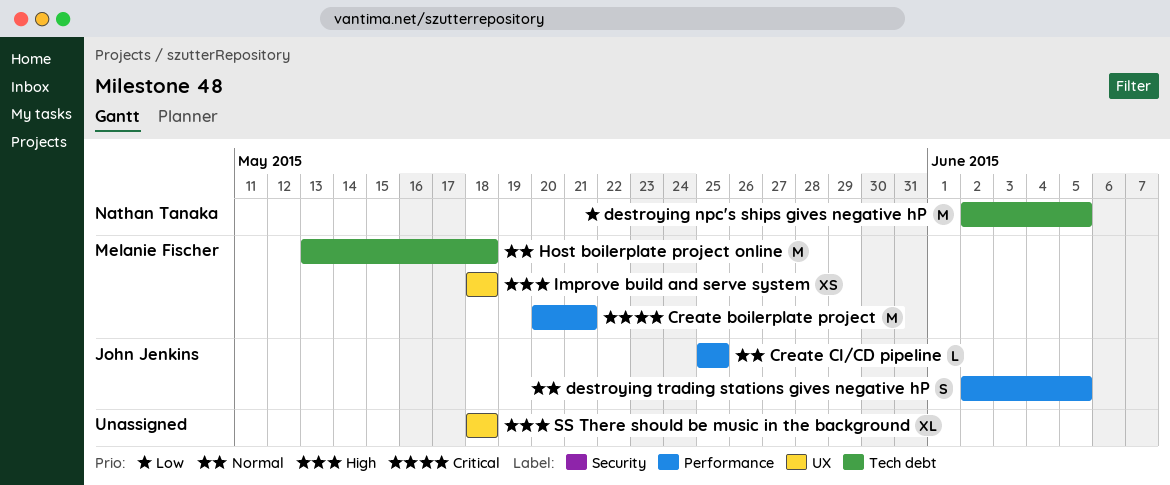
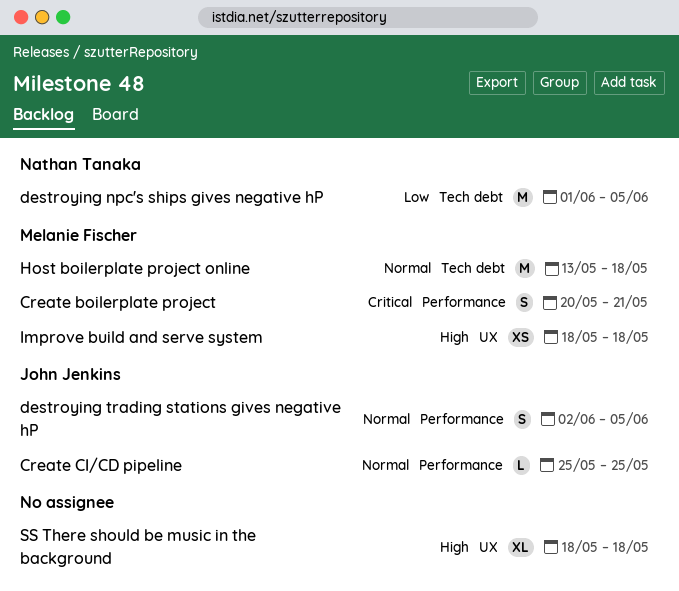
Create boilerplate project, estimate: M -> S
destroying npc's ships gives negative hP, start: Jun 2 -> Jun 1

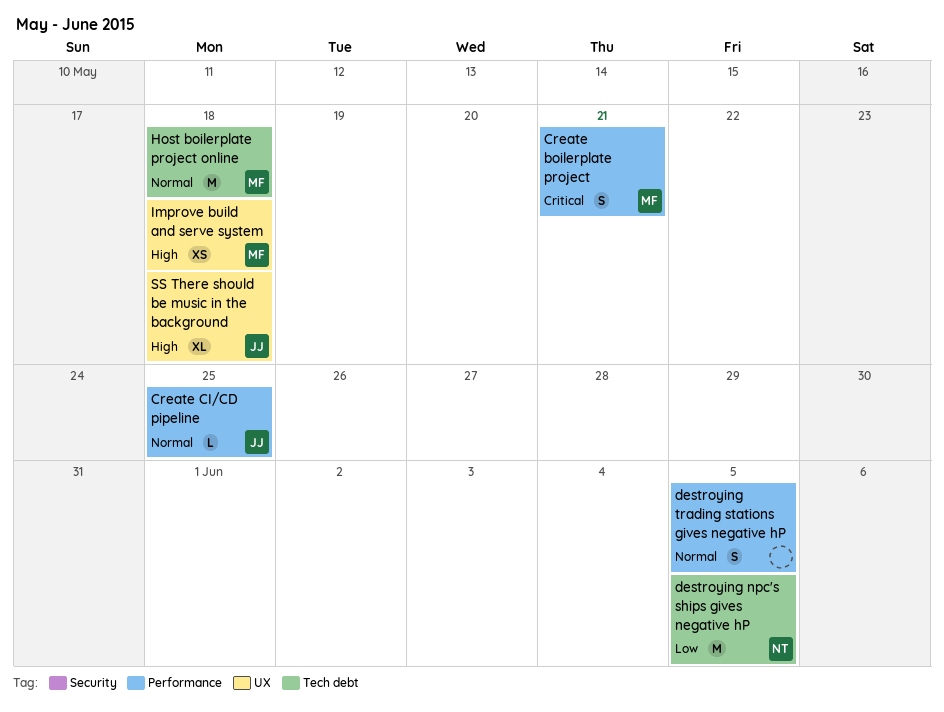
destroying trading stations gives negative hP, owner: John Jenkins -> none
SS There should be music in the background, owner: none -> John Jenkins

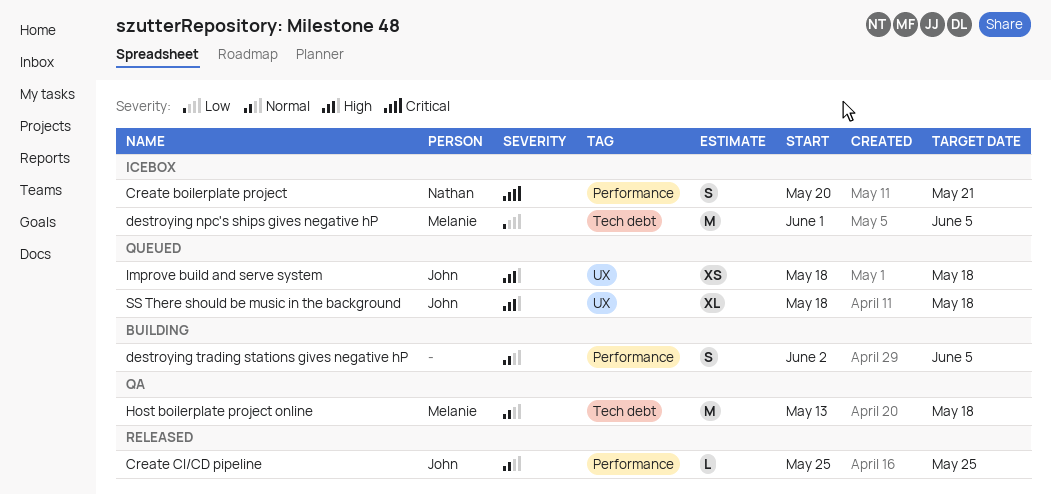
Create boilerplate project, owner: Melanie -> Nathan
destroying npc's ships gives negative hP, owner: Nathan -> Melanie
Improve build and serve system, owner: Melanie -> John

